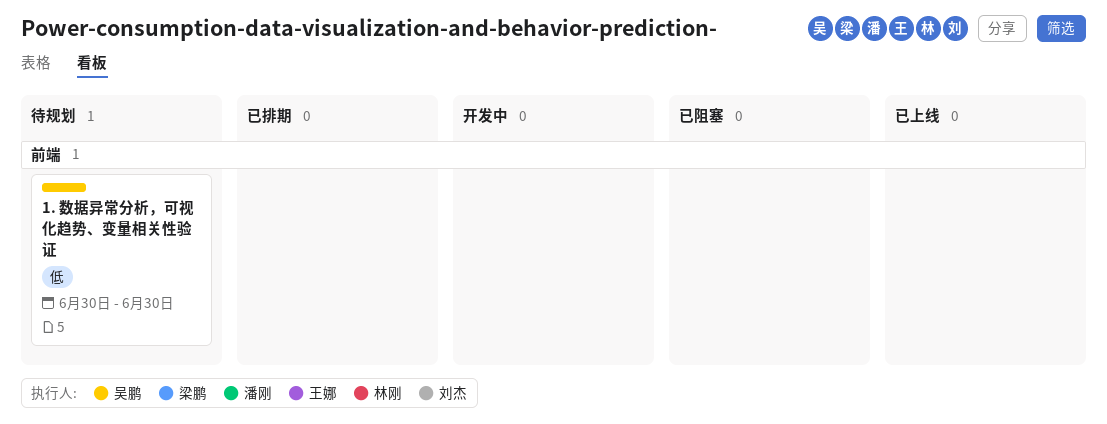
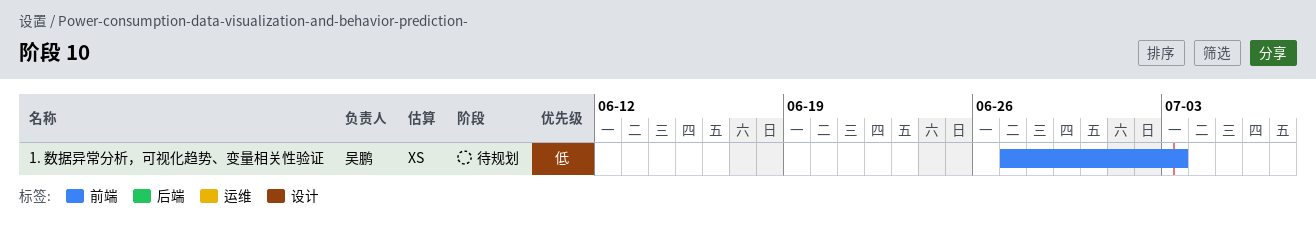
1. 数据异常分析，可视化趋势、变量相关性验证, start: Jun 30 -> Jun 27
1. 数据异常分析，可视化趋势、变量相关性验证, due: Jun 30 -> Jul 3

